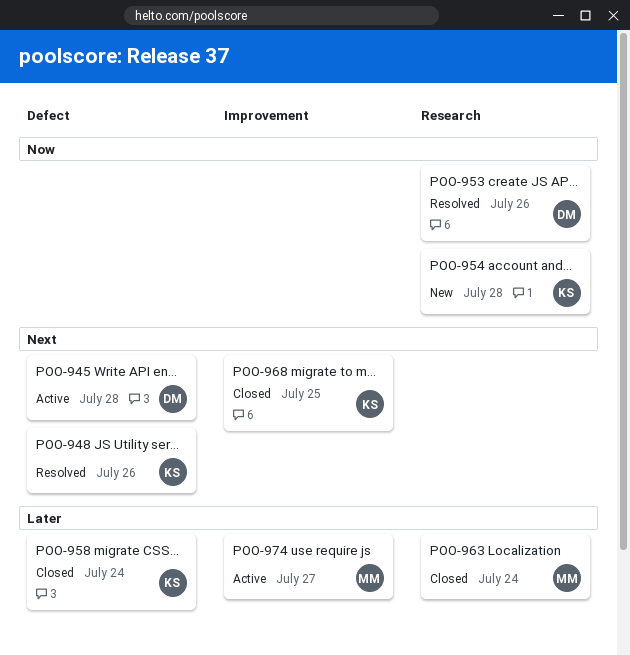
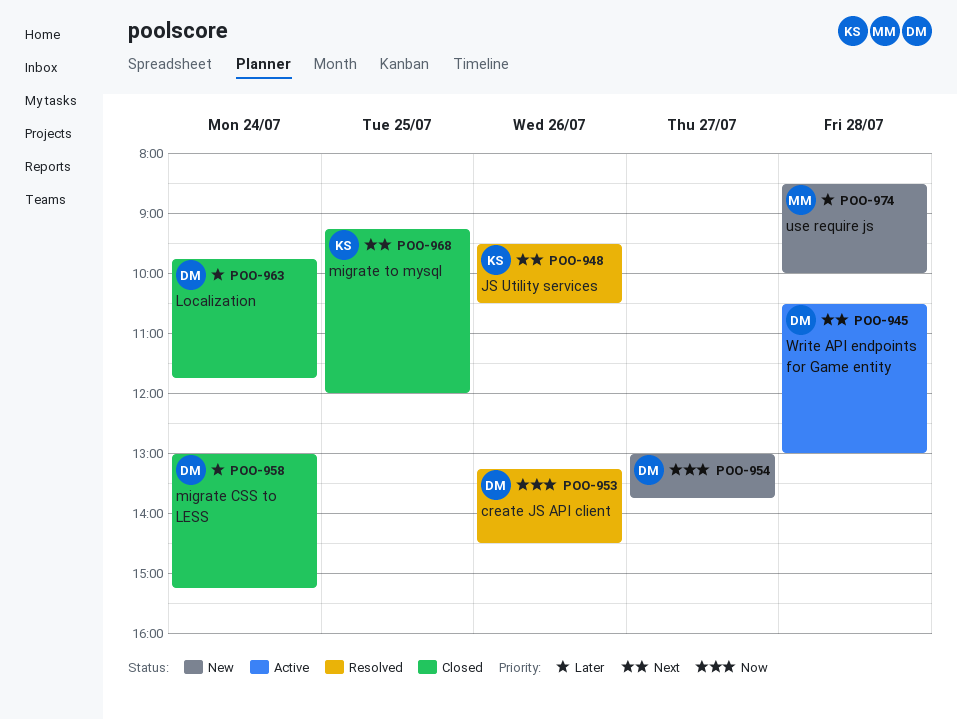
POO-954, owner: KS -> DM
POO-954, day: Jul 28 -> Jul 27
POO-958, owner: KS -> DM
POO-963, owner: MM -> DM
POO-974, status: Active -> New
POO-974, day: Jul 27 -> Jul 28

